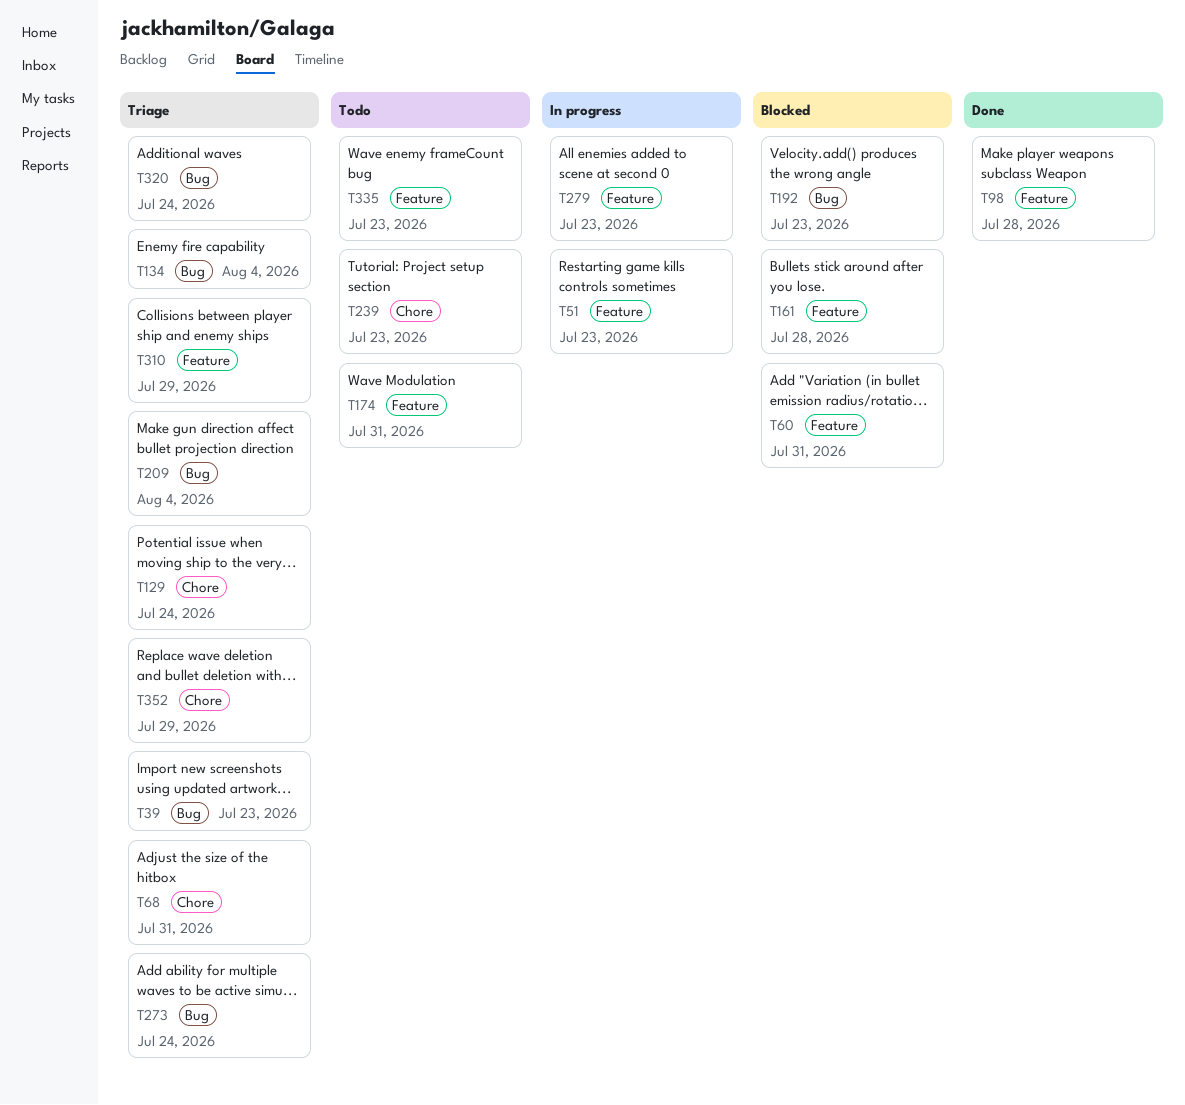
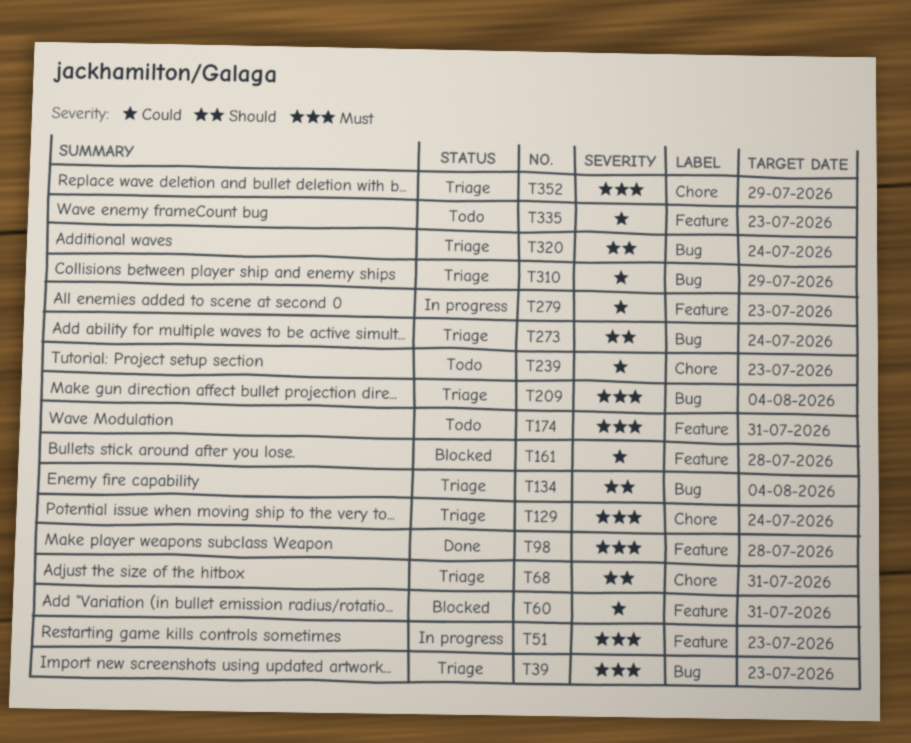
T192: present -> none
T310, label: Feature -> Bug

